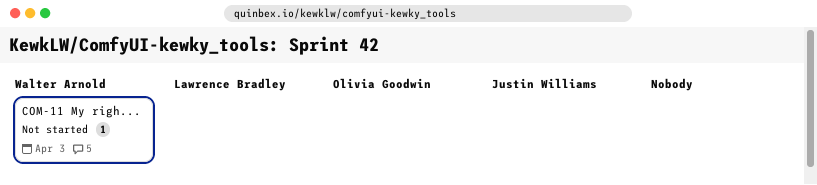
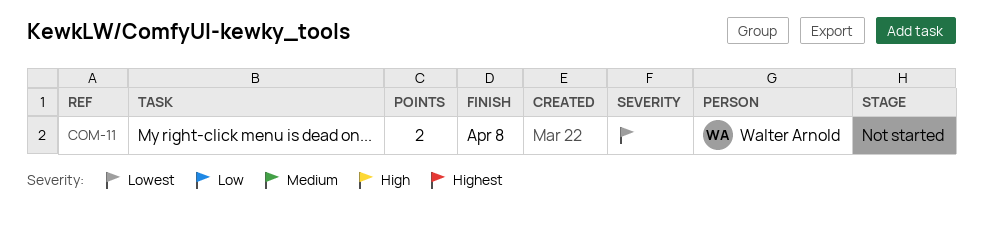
COM-11, estimate: 1 -> 2
COM-11, due: Apr 3 -> Apr 8

